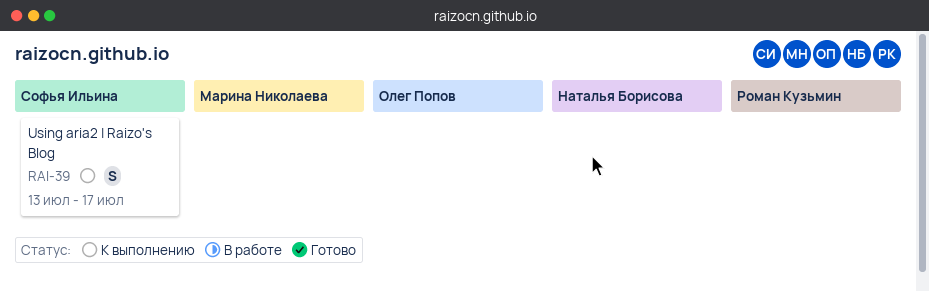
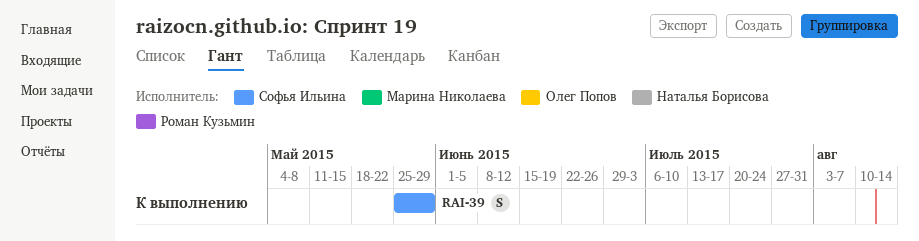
RAI-39, start: Jul 13 -> May 25
RAI-39, due: Jul 17 -> May 29

